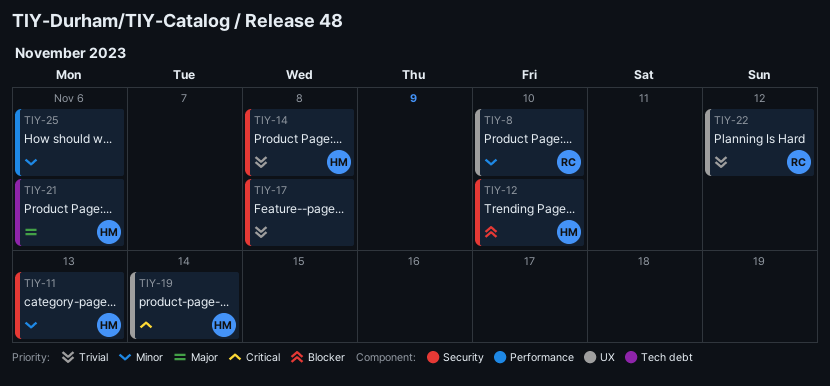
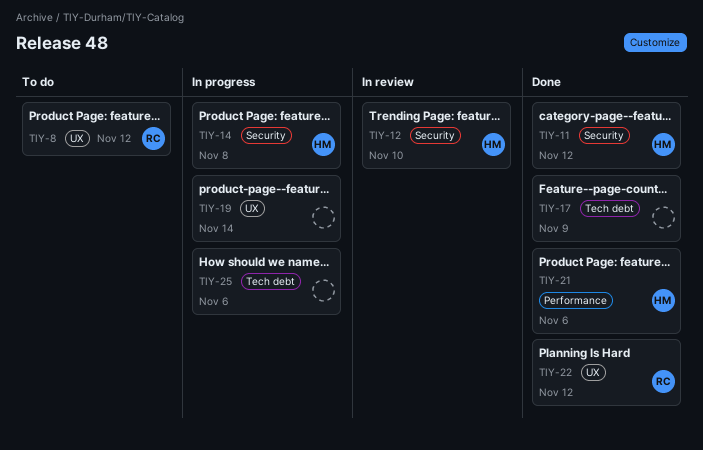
TIY-8, due: Nov 10 -> Nov 12
TIY-11, due: Nov 13 -> Nov 12
TIY-17, label: Security -> Tech debt
TIY-17, due: Nov 8 -> Nov 9
TIY-19, owner: HM -> none
TIY-21, label: Tech debt -> Performance
TIY-25, label: Performance -> Tech debt

